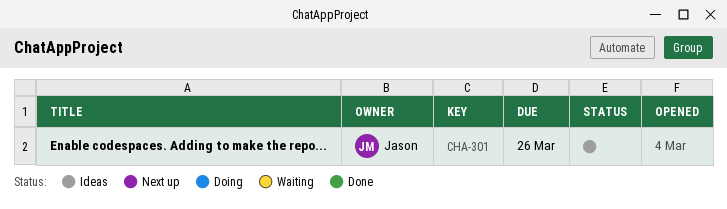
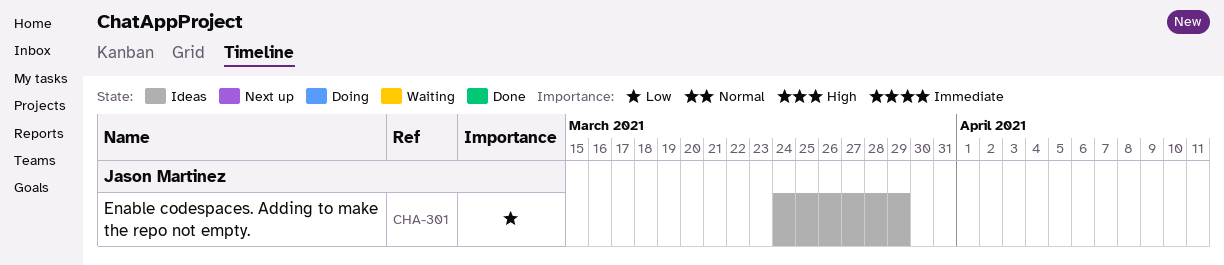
CHA-301, due: Mar 26 -> Mar 29

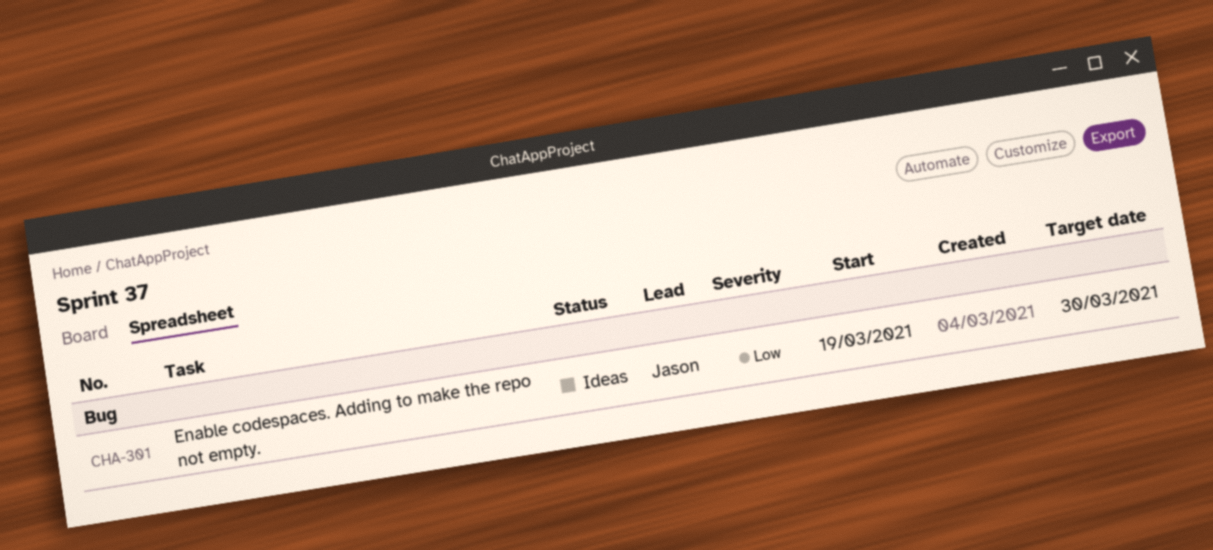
CHA-301, start: Mar 24 -> Mar 19
CHA-301, due: Mar 29 -> Mar 30

